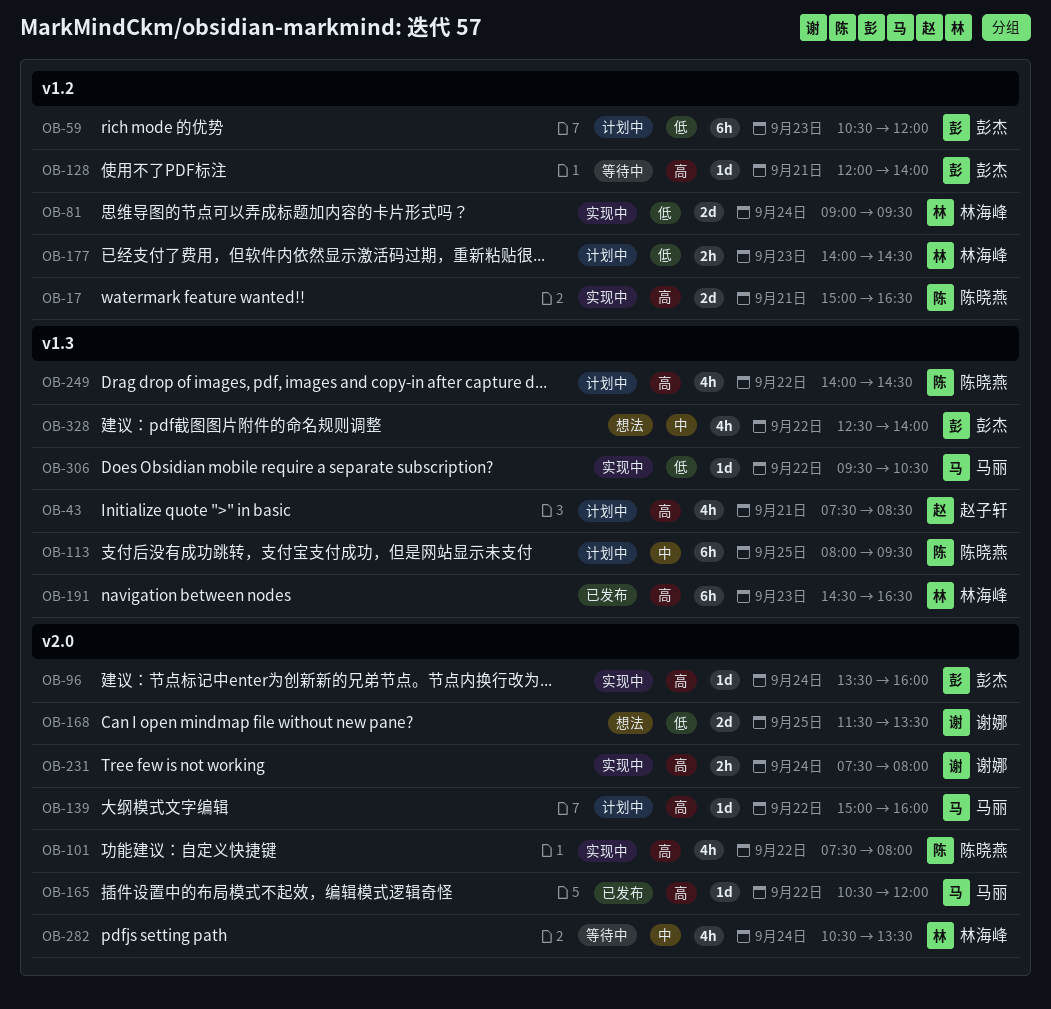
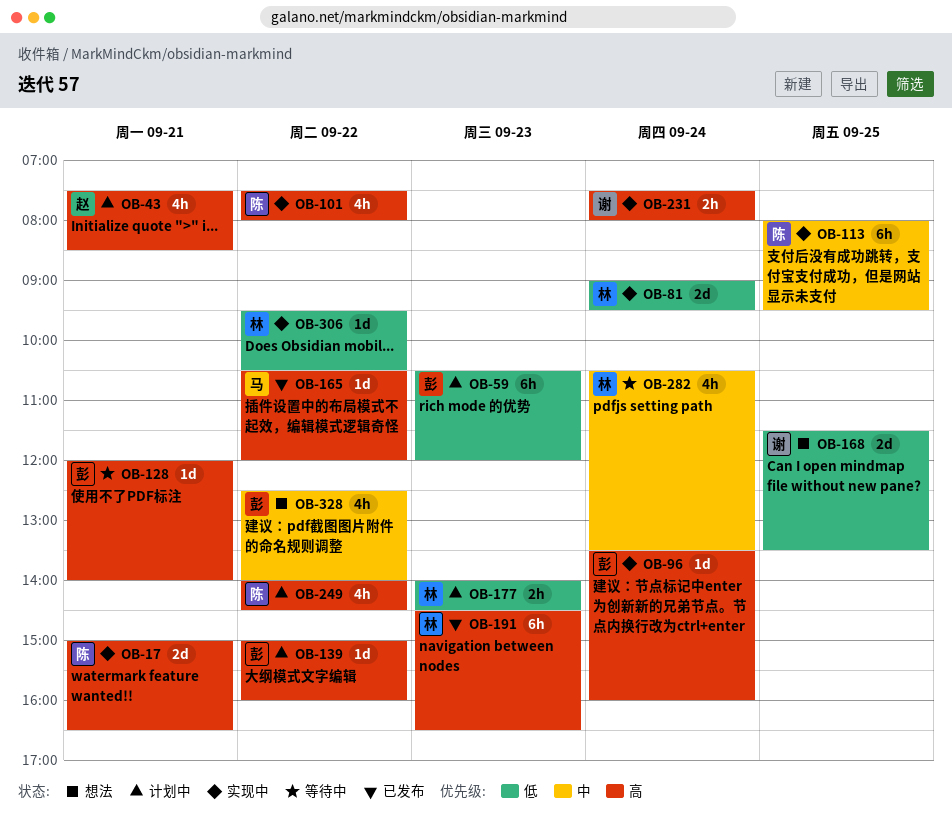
OB-113, status: 计划中 -> 实现中
OB-139, owner: 马丽 -> 彭杰
OB-306, owner: 马丽 -> 林海峰

